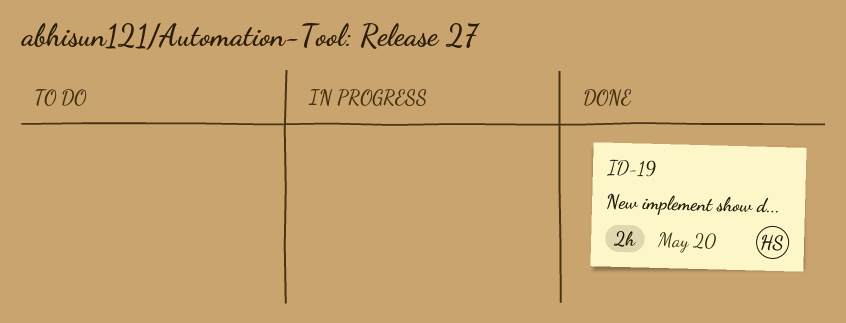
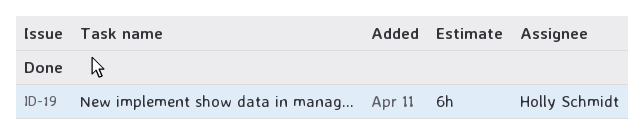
ID-19, estimate: 2h -> 6h

